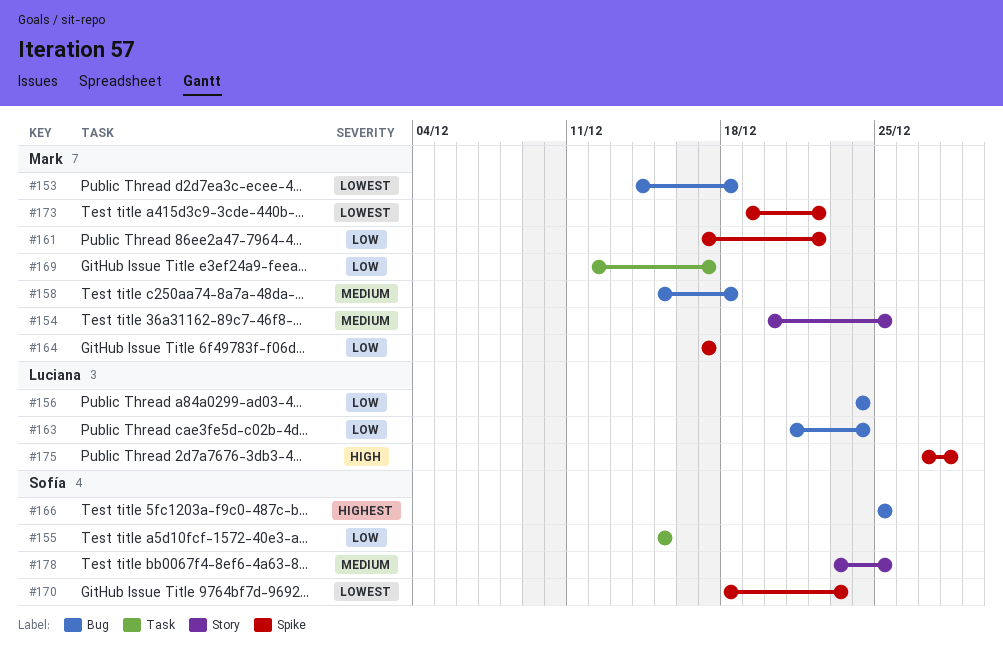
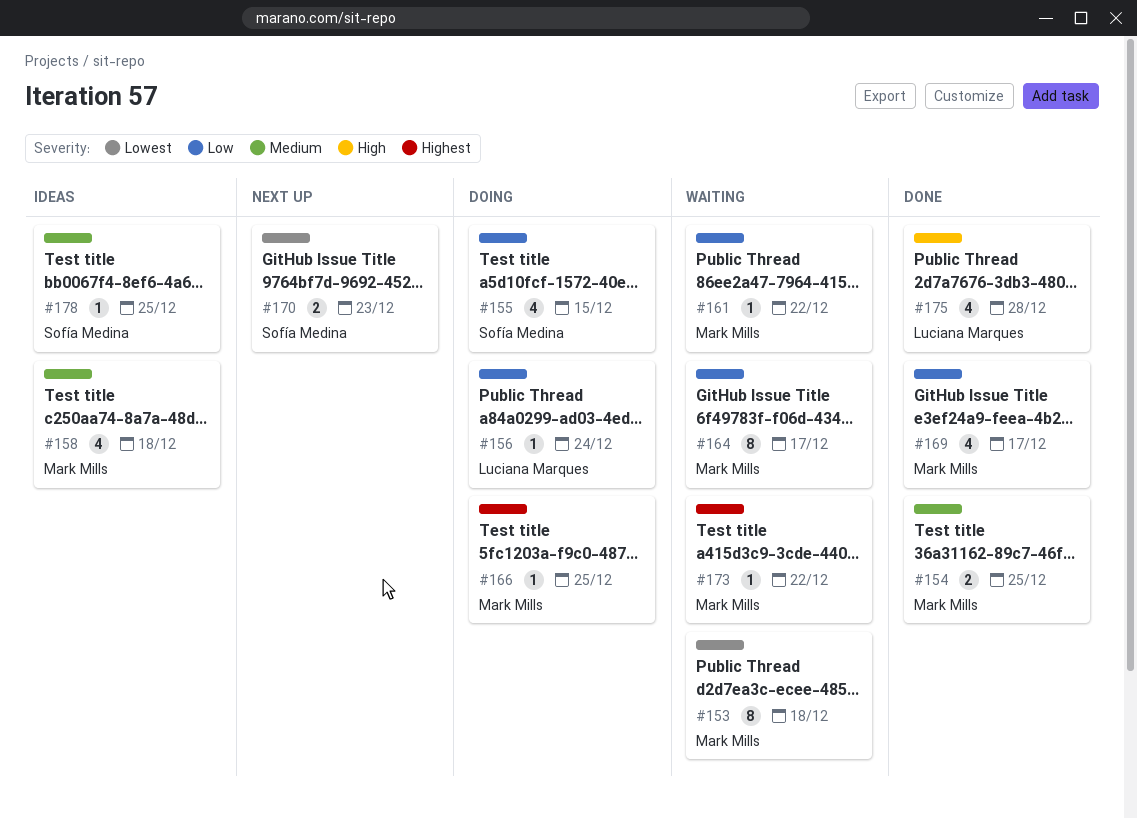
#163: present -> none
#166, owner: Sofía Medina -> Mark Mills
#173, priority: Lowest -> Highest

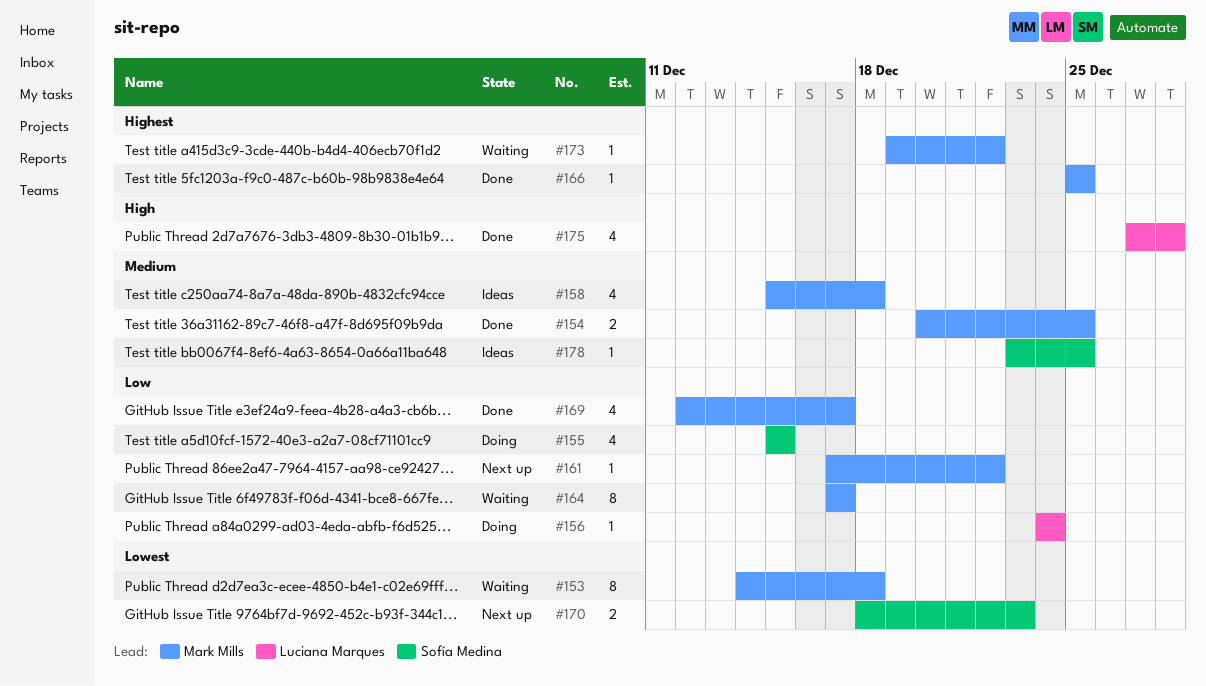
#161, status: Waiting -> Next up
#166, status: Doing -> Done

